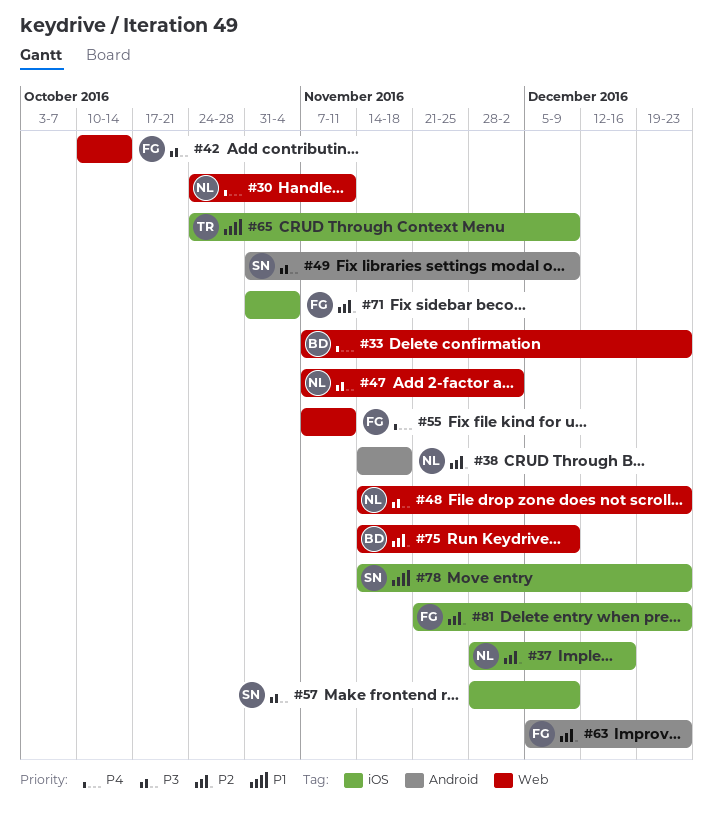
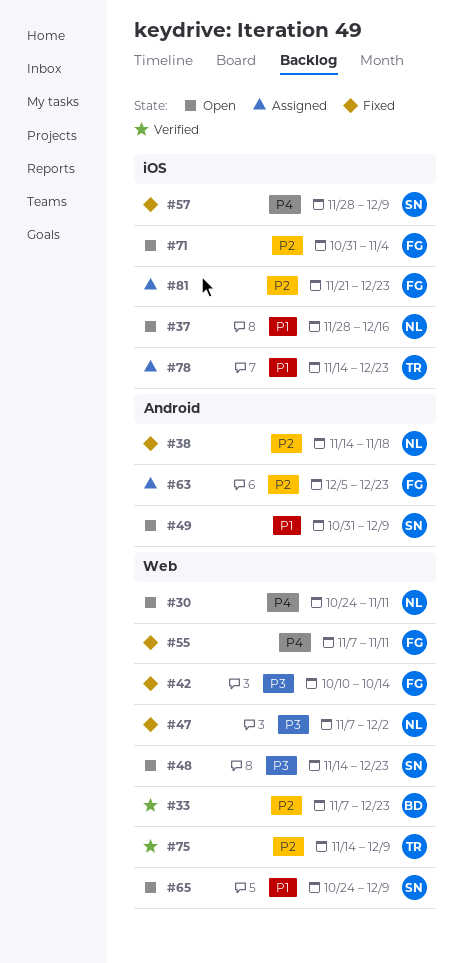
#33, priority: P4 -> P2
#37, priority: P2 -> P1
#48, owner: NL -> SN
#49, priority: P3 -> P1
#57, priority: P3 -> P4
#65, owner: TR -> SN
#65, label: iOS -> Web
#75, owner: BD -> TR
#78, owner: SN -> TR

